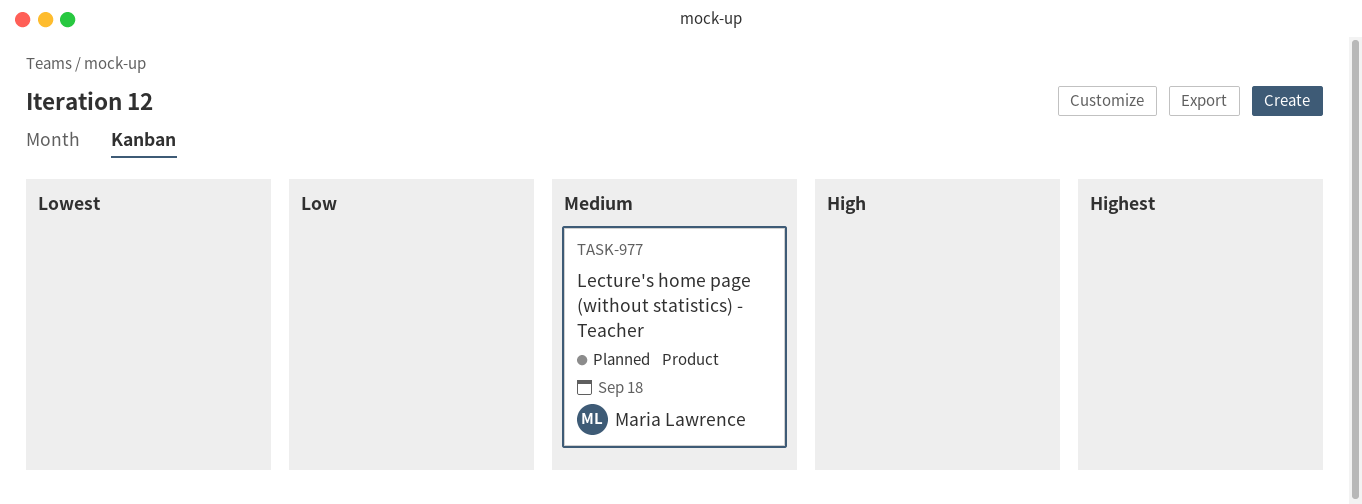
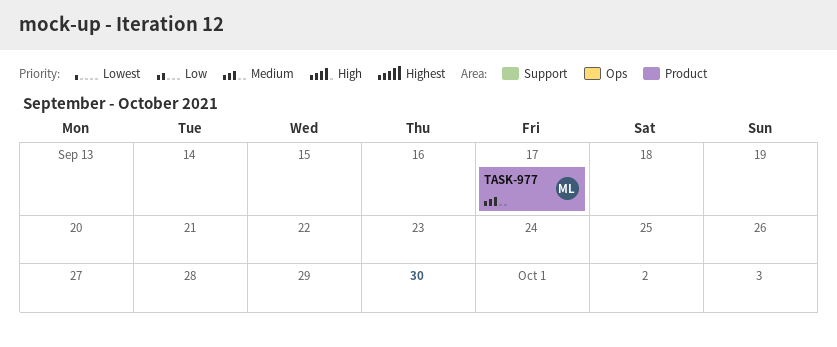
TASK-977, due: Sep 18 -> Sep 17

